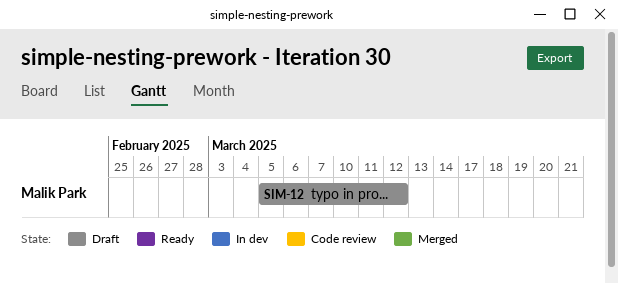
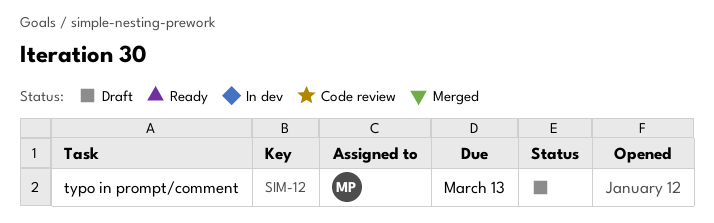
SIM-12, due: Mar 12 -> Mar 13

